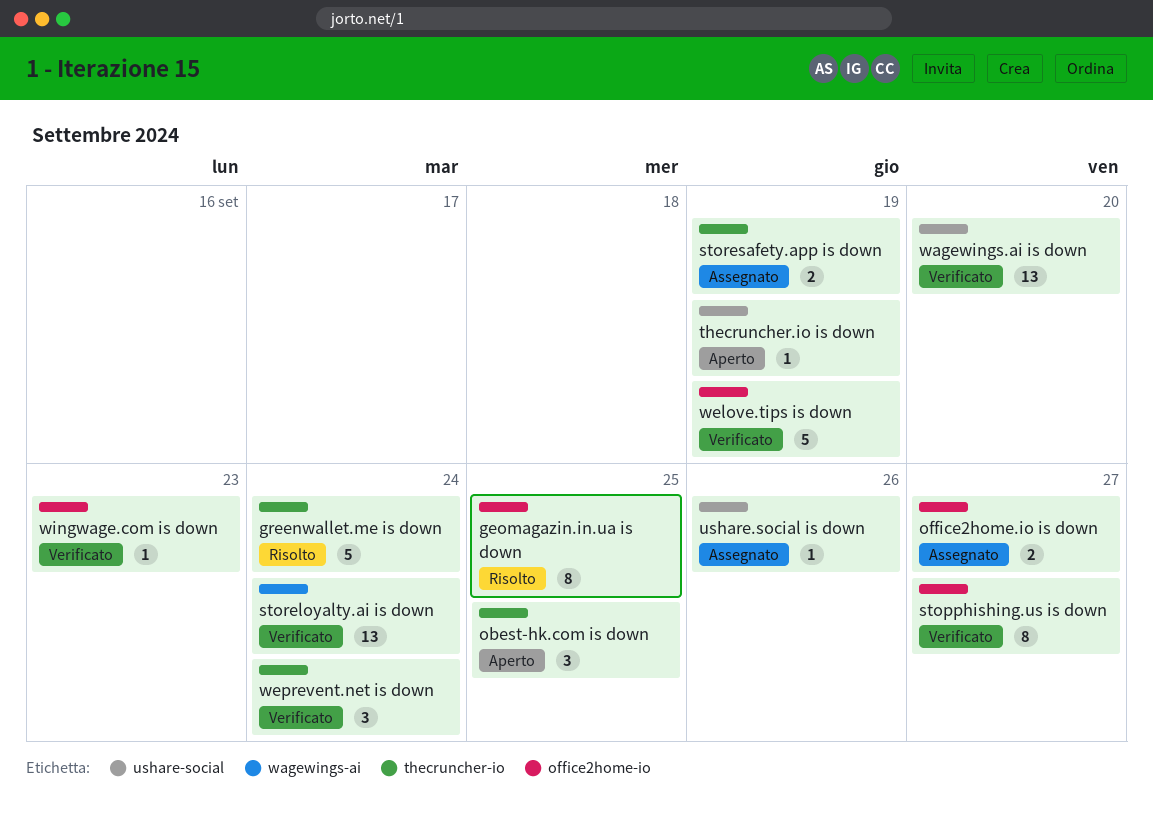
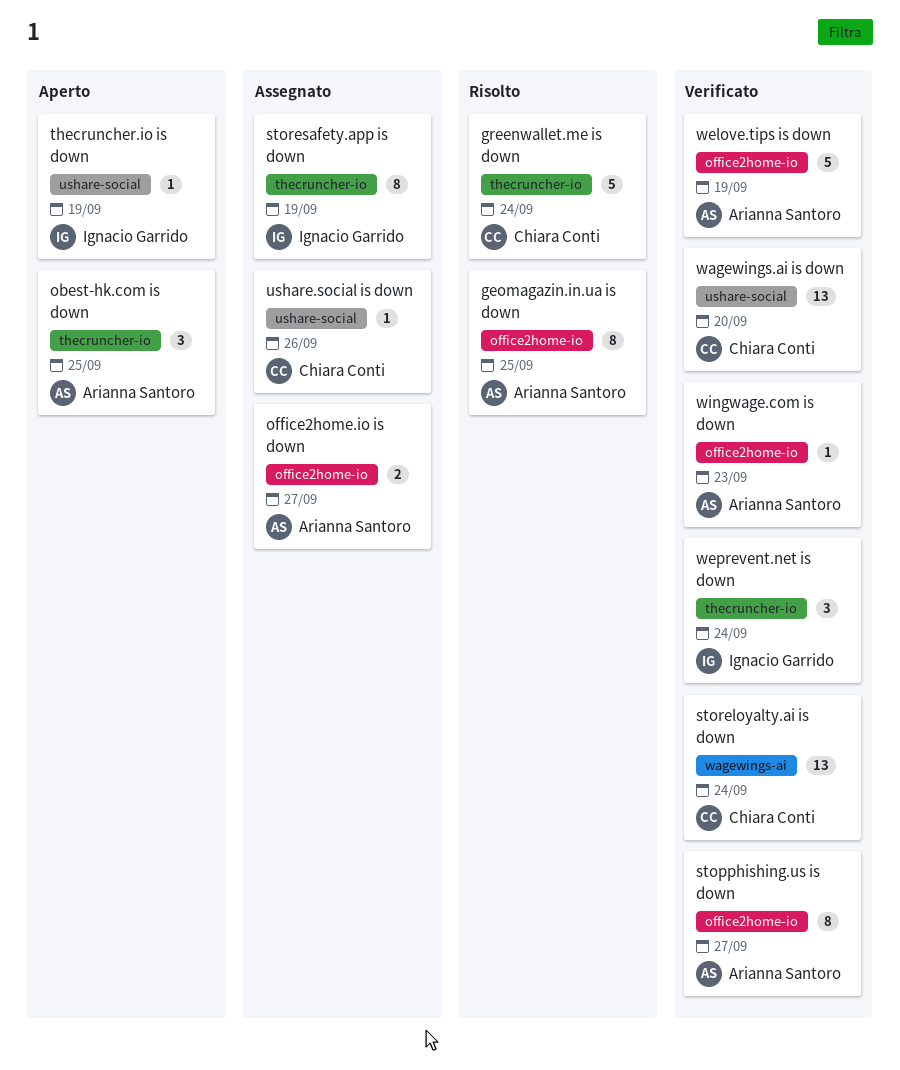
storesafety.app is down, estimate: 2 -> 8

